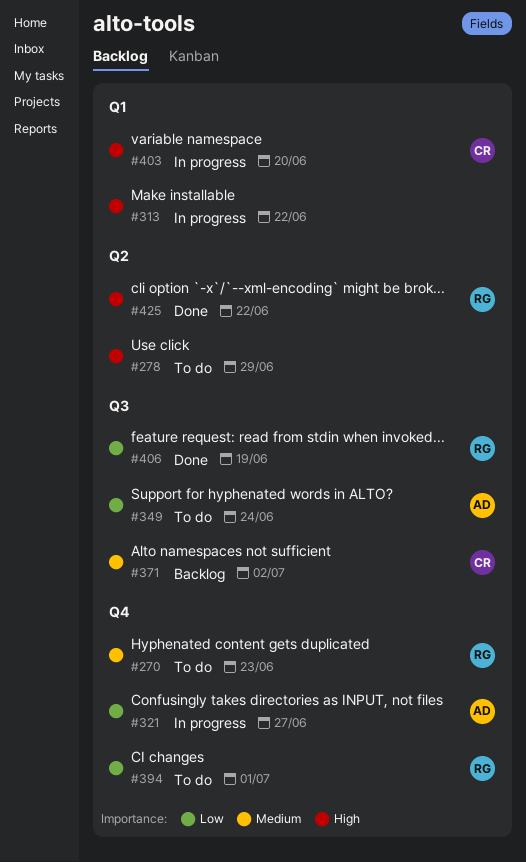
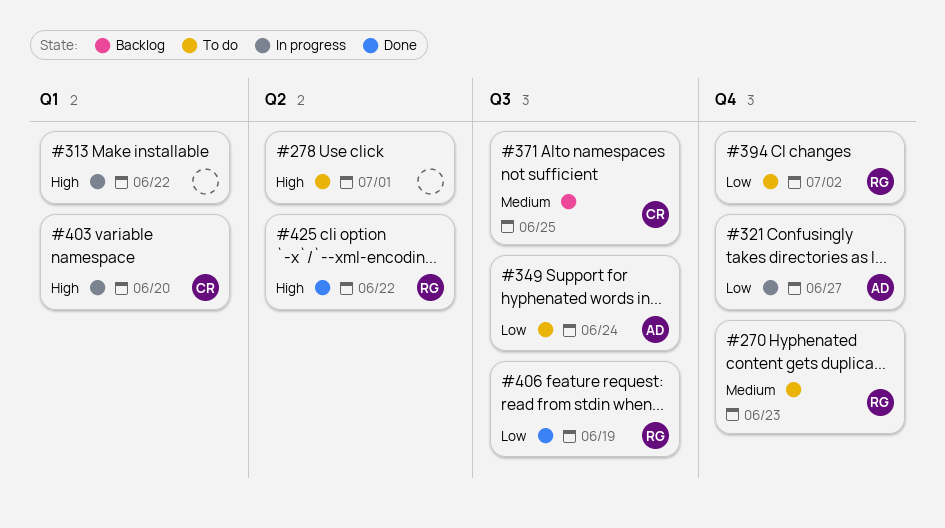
#278, due: Jun 29 -> Jul 1
#371, due: Jul 2 -> Jun 25
#394, due: Jul 1 -> Jul 2

